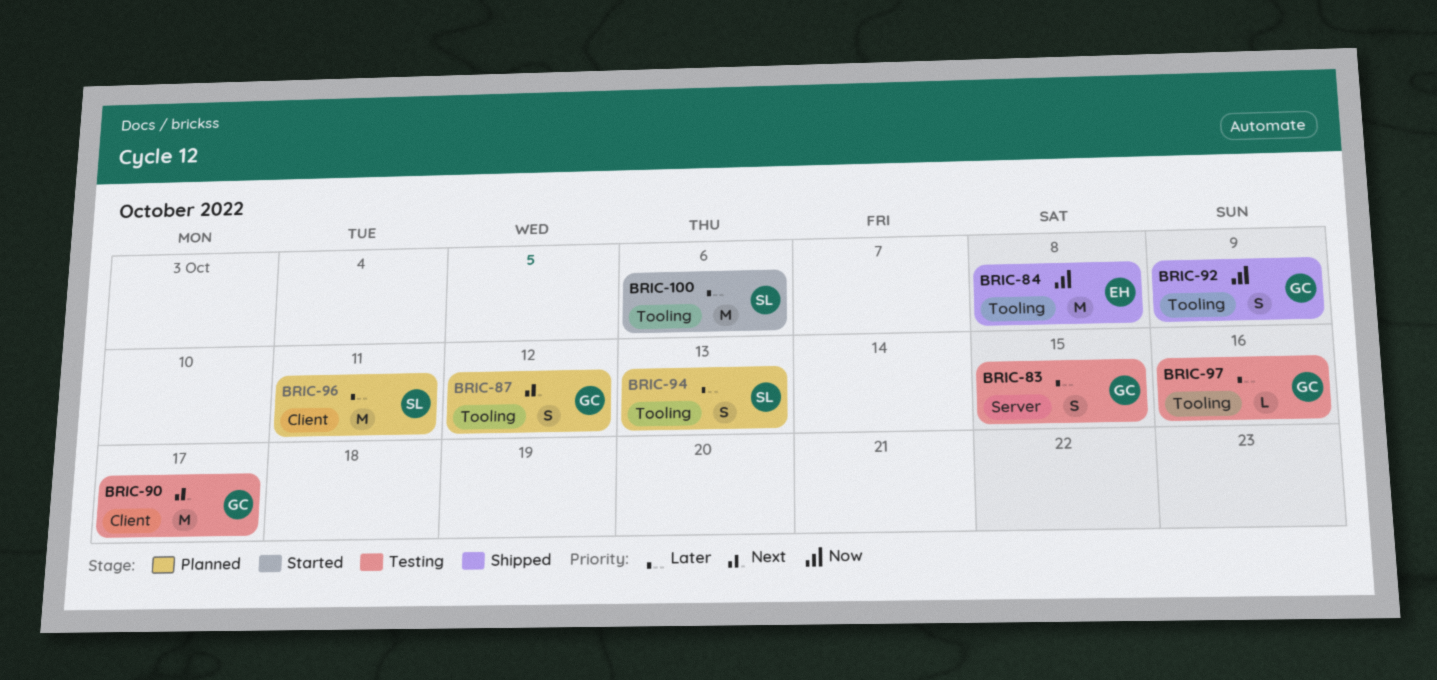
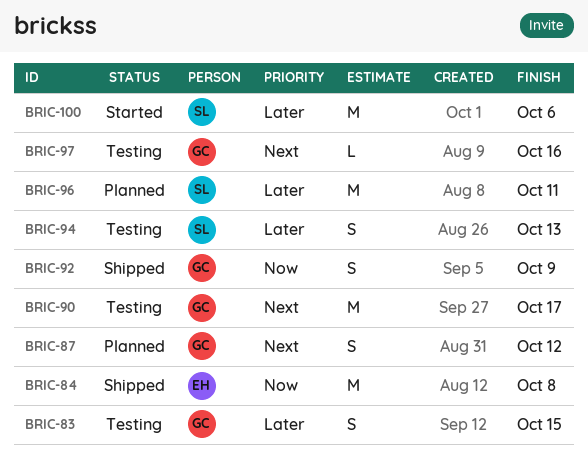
BRIC-94, status: Planned -> Testing
BRIC-97, priority: Later -> Next

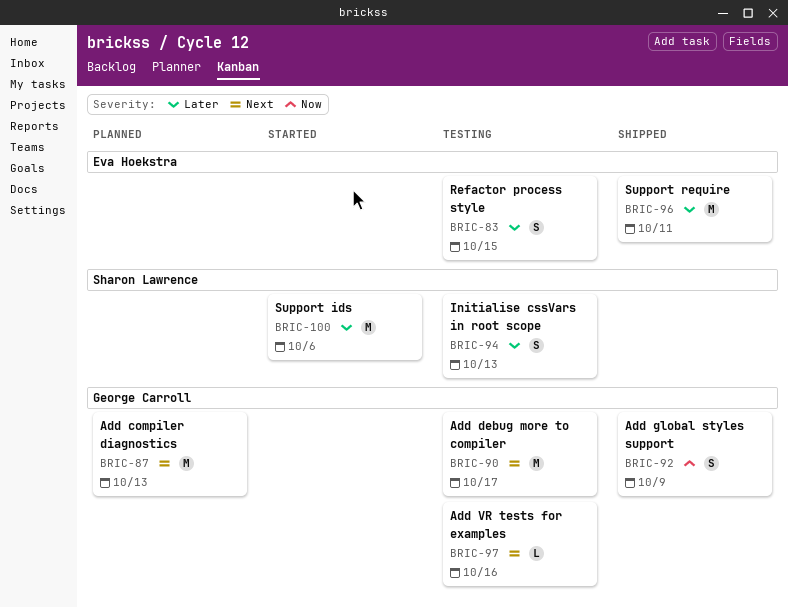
BRIC-83, owner: George Carroll -> Eva Hoekstra
BRIC-84: present -> none
BRIC-87, estimate: S -> M
BRIC-87, due: Oct 12 -> Oct 13
BRIC-96, status: Planned -> Shipped
BRIC-96, owner: Sharon Lawrence -> Eva Hoekstra

